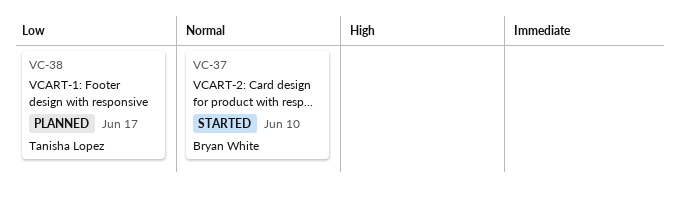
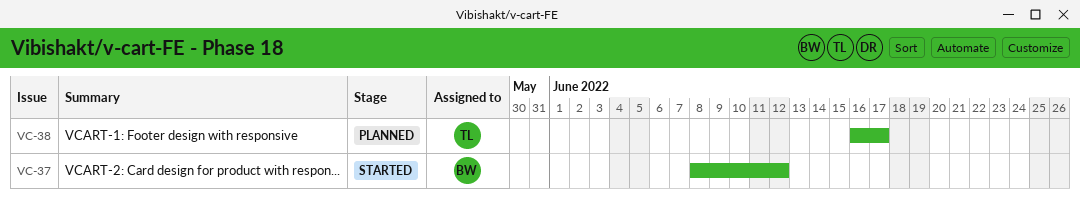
VC-37, due: Jun 10 -> Jun 12

